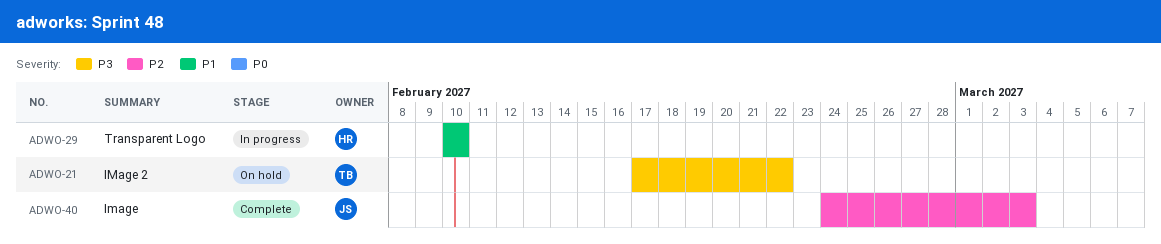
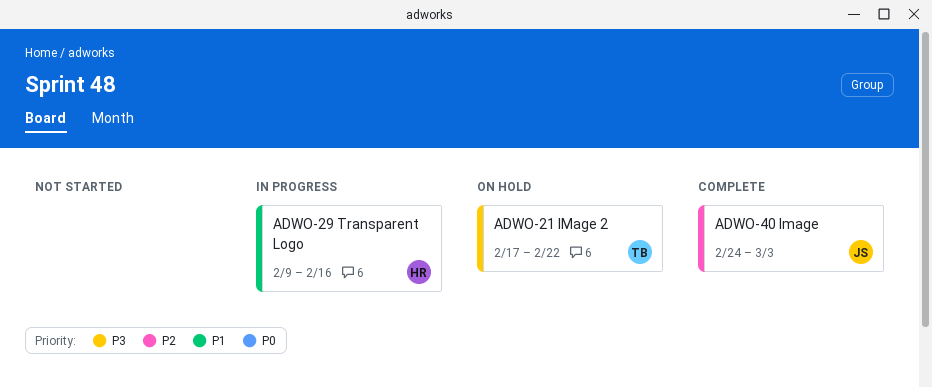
ADWO-29, start: Feb 10 -> Feb 9
ADWO-29, due: Feb 10 -> Feb 16

